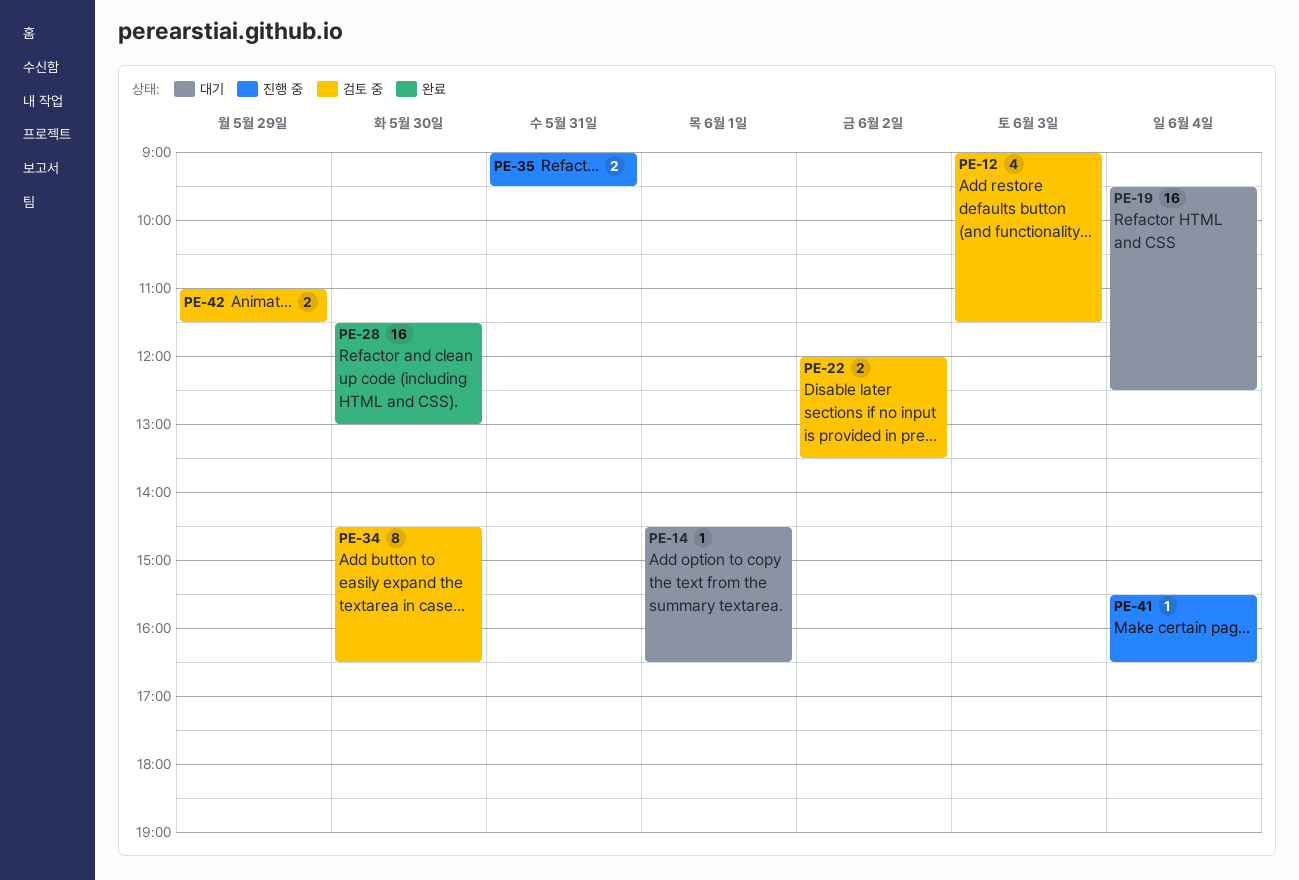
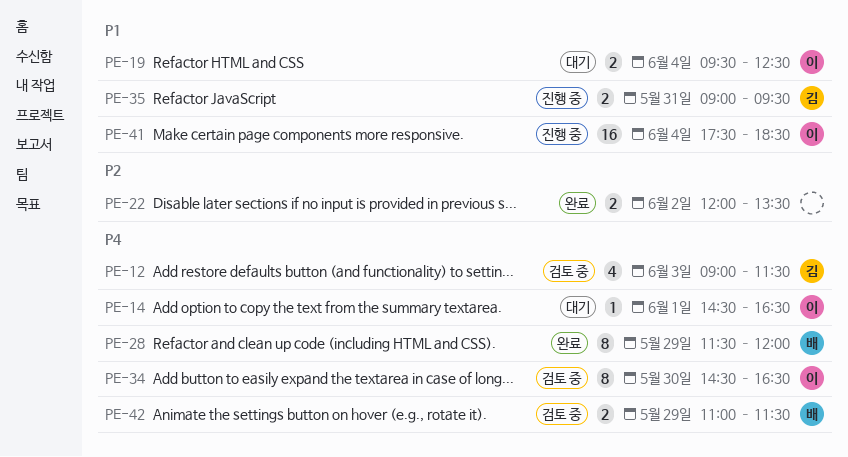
PE-19, estimate: 16 -> 2
PE-22, status: 검토 중 -> 완료
PE-28, estimate: 16 -> 8
PE-28, day: May 30 -> May 29
PE-28, ends: 13:00 -> 12:00
PE-41, estimate: 1 -> 16
PE-41, begins: 15:30 -> 17:30
PE-41, ends: 16:30 -> 18:30

